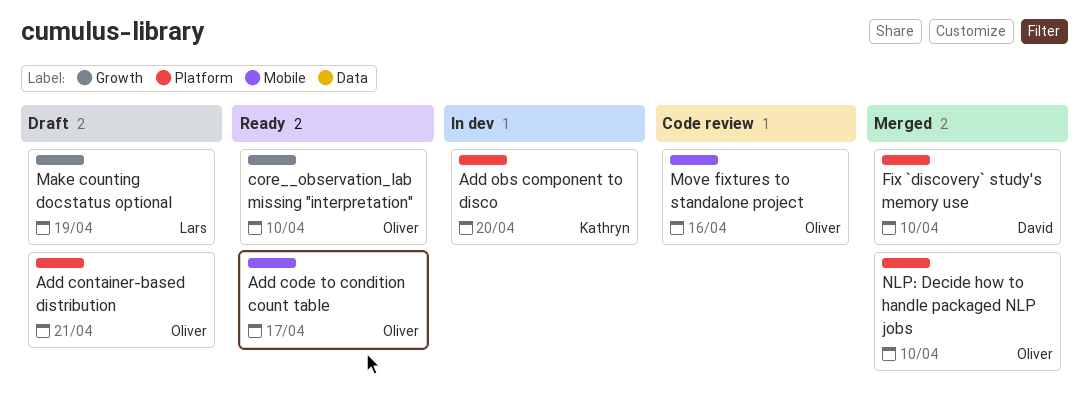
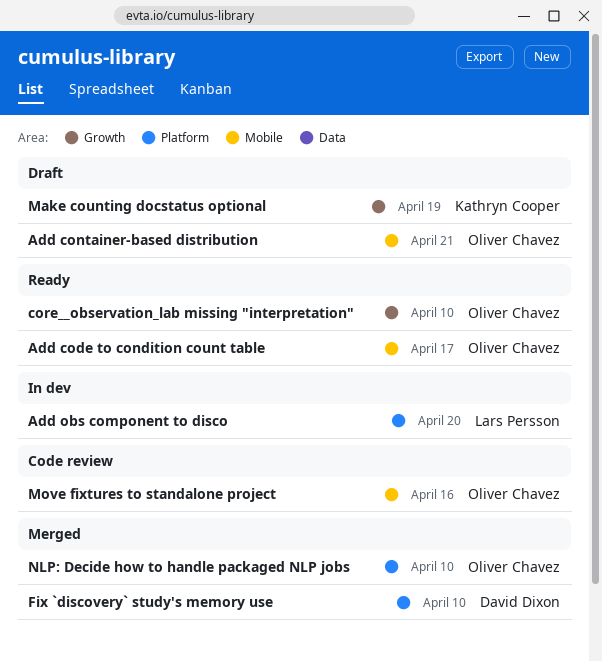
Add container-based distribution, label: Platform -> Mobile
Add obs component to disco, owner: Kathryn Cooper -> Lars Persson
Make counting docstatus optional, owner: Lars Persson -> Kathryn Cooper

